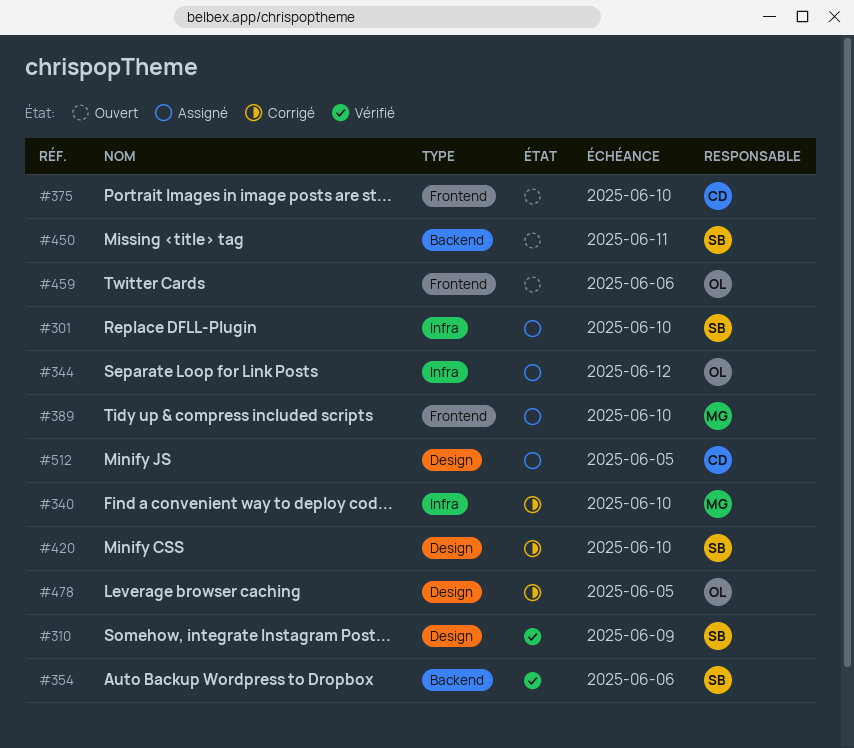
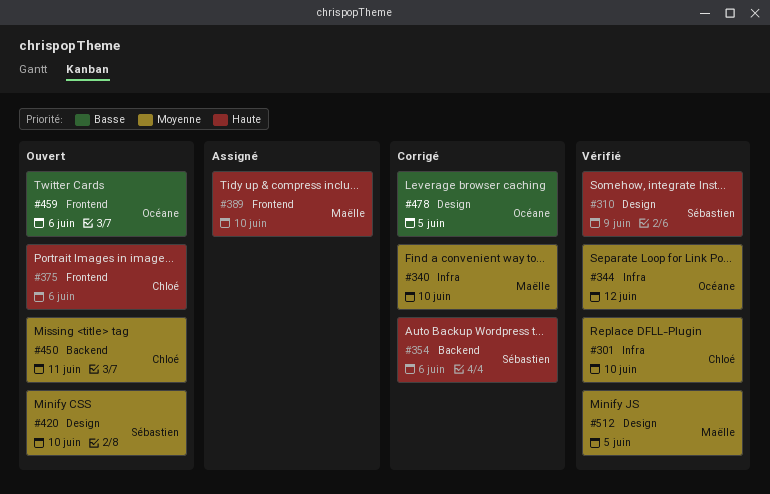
#301, status: Assigné -> Vérifié
#301, owner: Sébastien -> Chloé
#344, status: Assigné -> Vérifié
#354, status: Vérifié -> Corrigé
#375, due: Jun 10 -> Jun 6
#420, status: Corrigé -> Ouvert
#450, owner: Sébastien -> Chloé
#512, status: Assigné -> Vérifié
#512, owner: Chloé -> Maëlle

